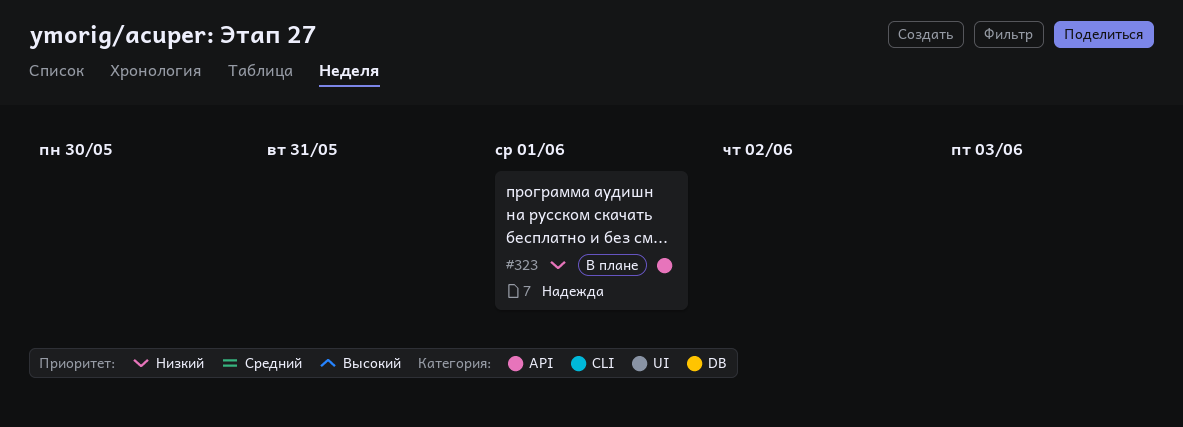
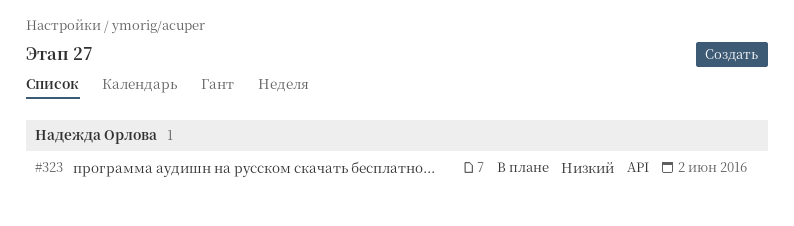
#323, due: Jun 1 -> Jun 2

